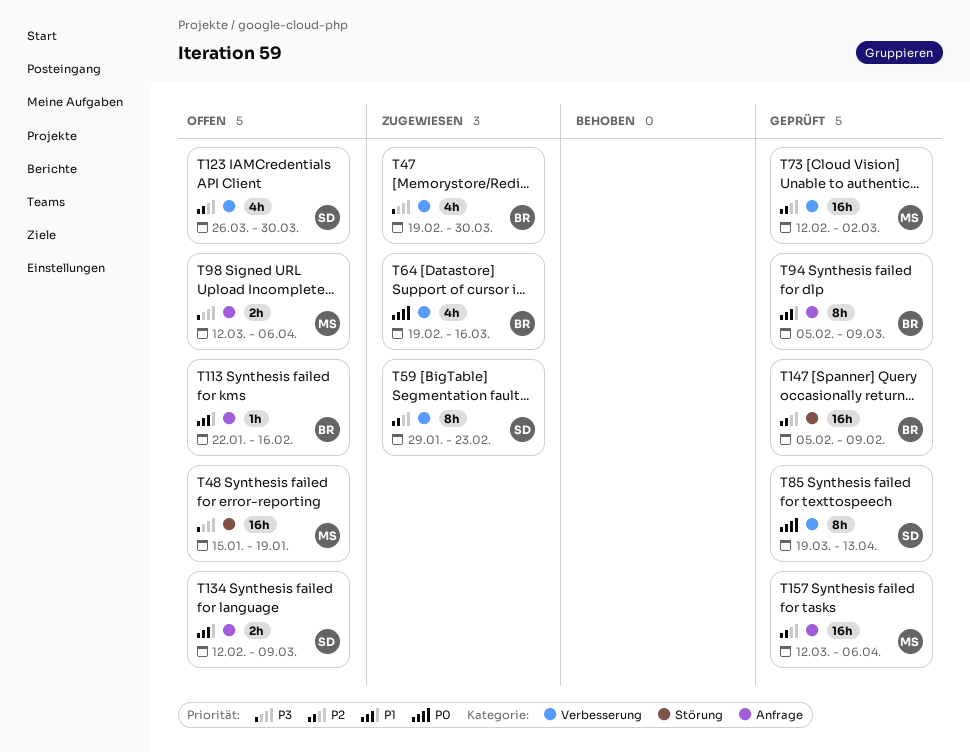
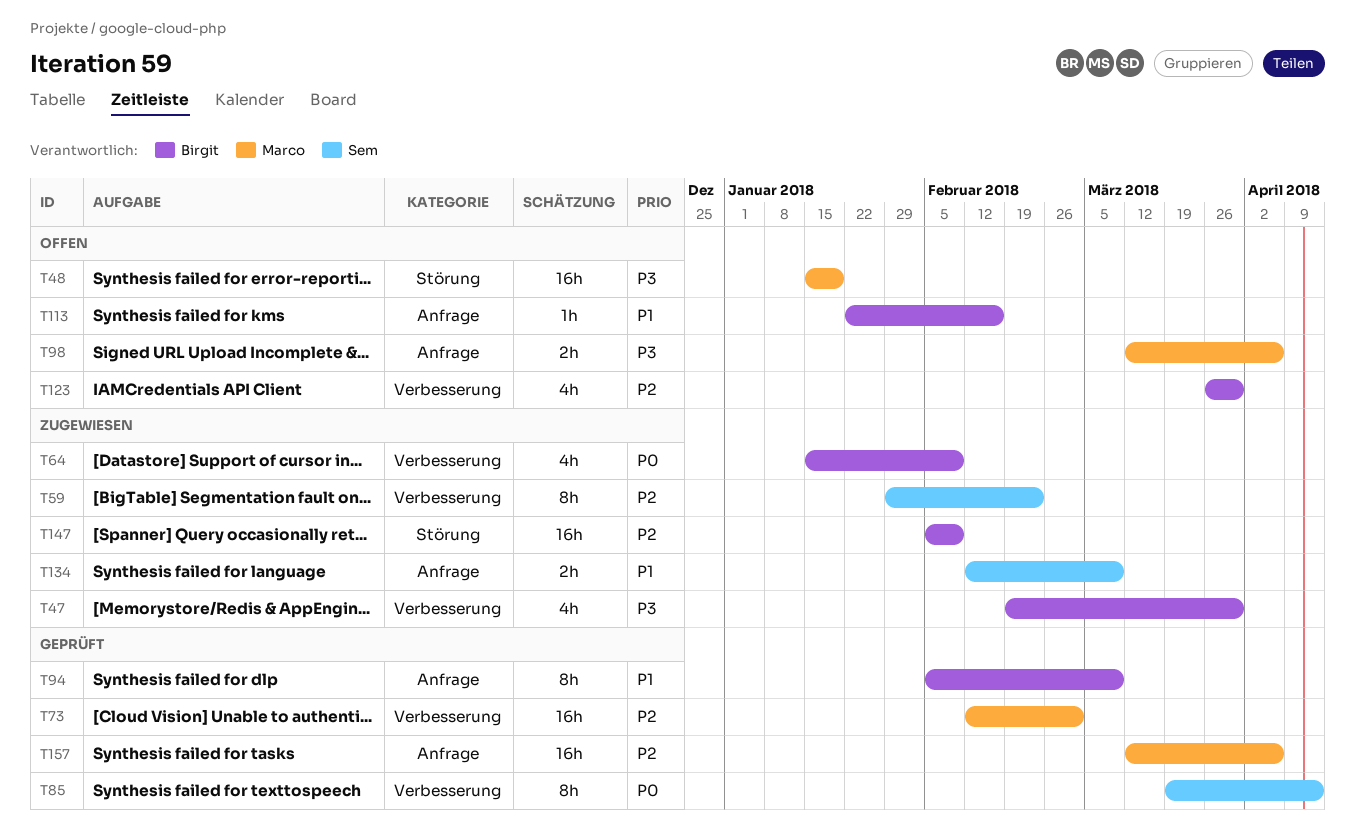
T64, start: Feb 19 -> Jan 15
T64, due: Mar 16 -> Feb 9
T123, owner: Sem -> Birgit
T134, status: Offen -> Zugewiesen
T147, status: Geprüft -> Zugewiesen

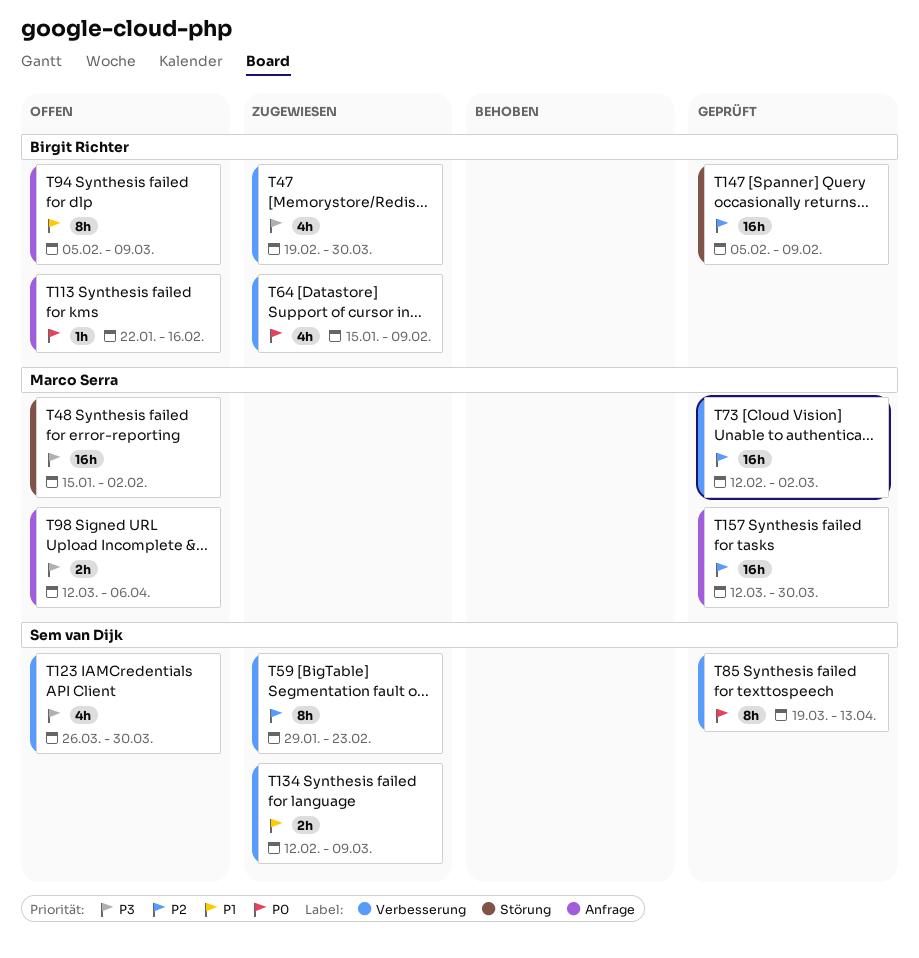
T48, due: Jan 19 -> Feb 2
T94, status: Geprüft -> Offen
T113, priority: P1 -> P0
T123, owner: Birgit Richter -> Sem van Dijk
T123, priority: P2 -> P3
T134, label: Anfrage -> Verbesserung
T147, status: Zugewiesen -> Geprüft
T157, due: Apr 6 -> Mar 30

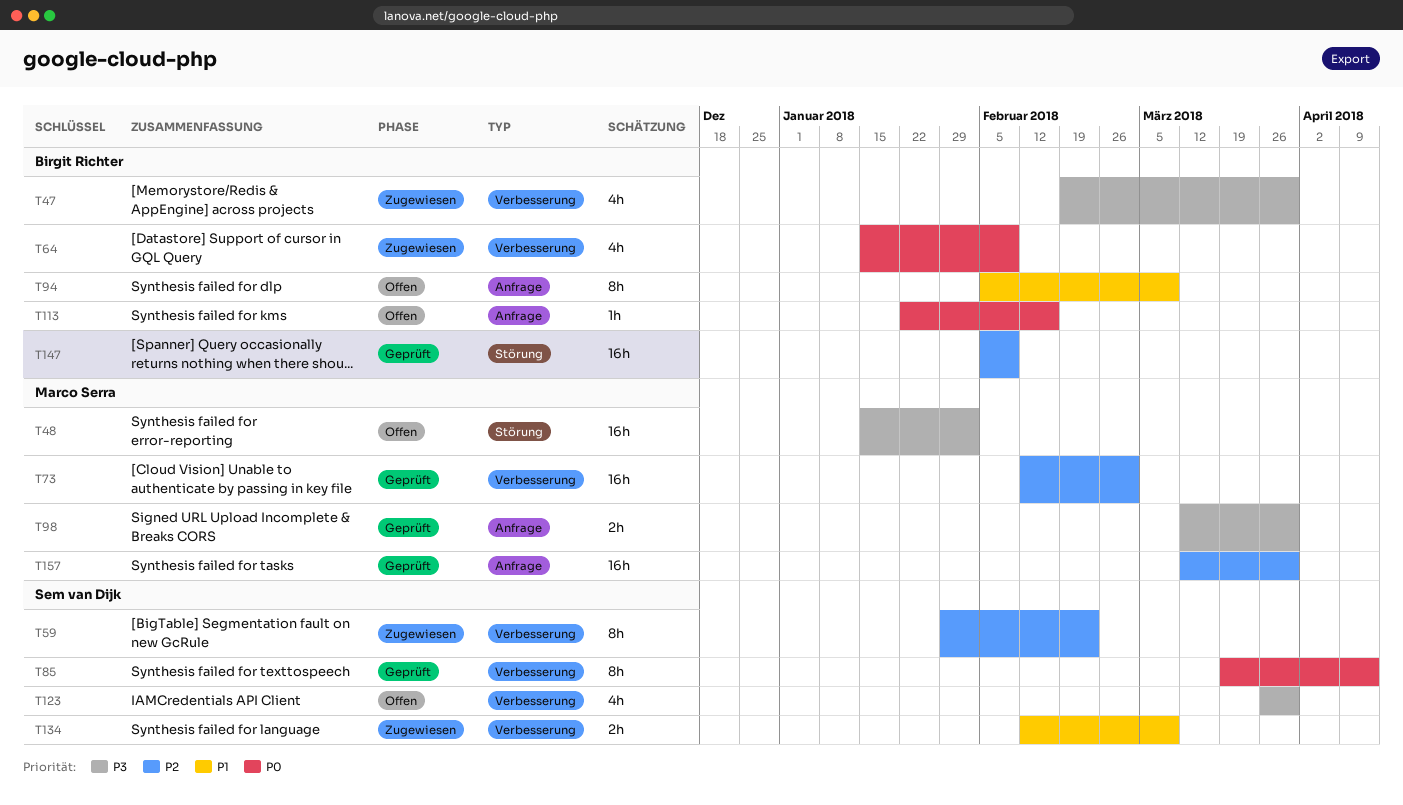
T98, status: Offen -> Geprüft
T98, due: Apr 6 -> Mar 30

